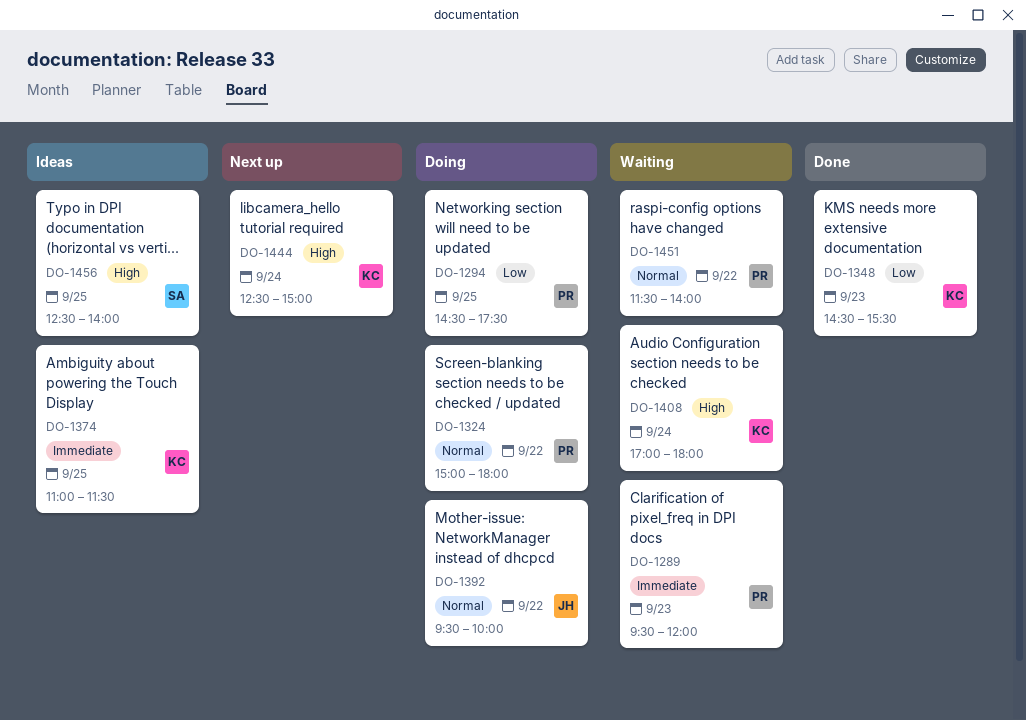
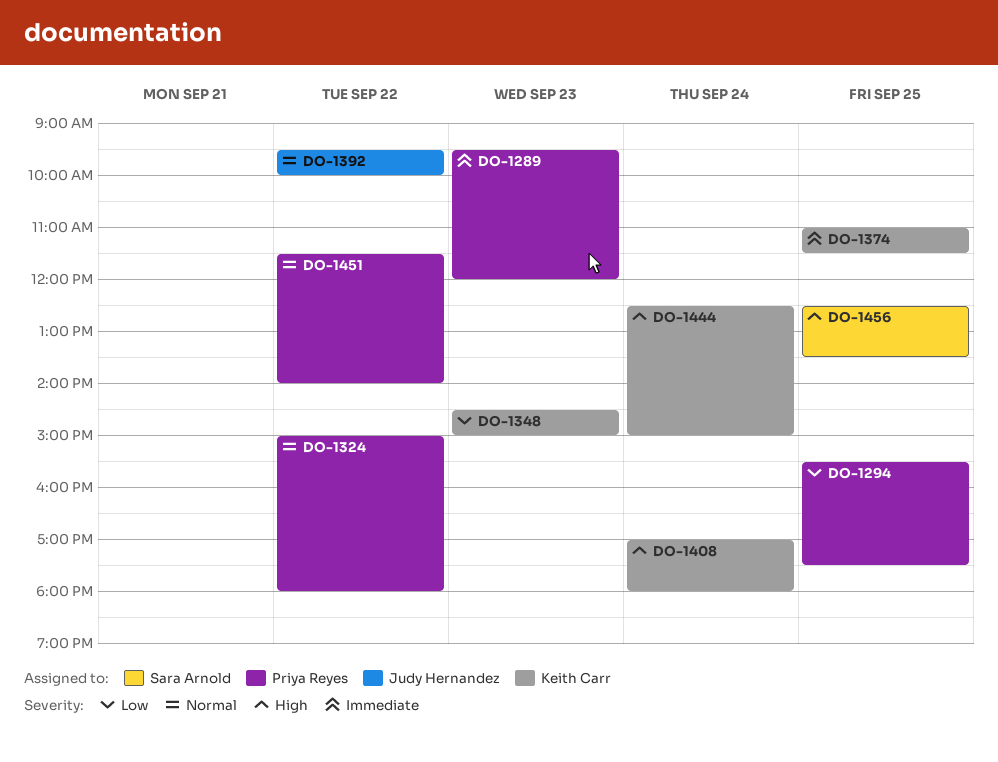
DO-1294, begins: 14:30 -> 15:30
DO-1348, ends: 15:30 -> 15:00
DO-1456, ends: 14:00 -> 13:30

